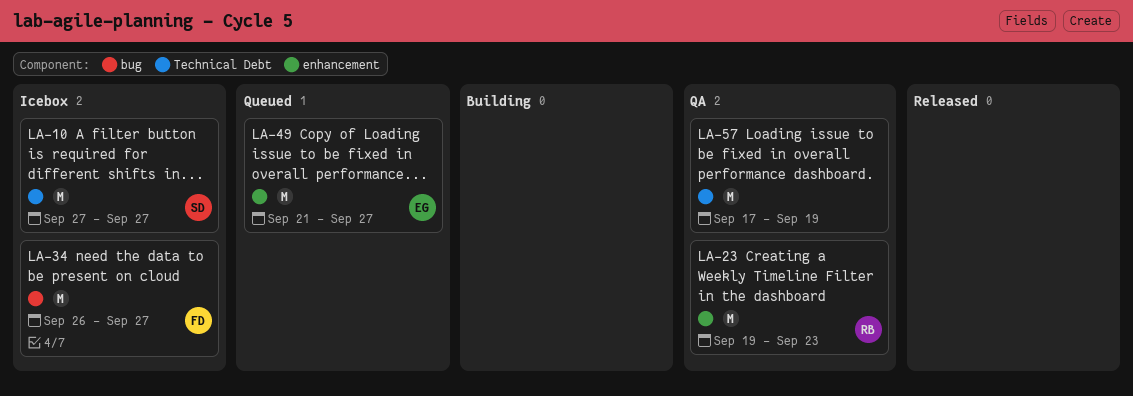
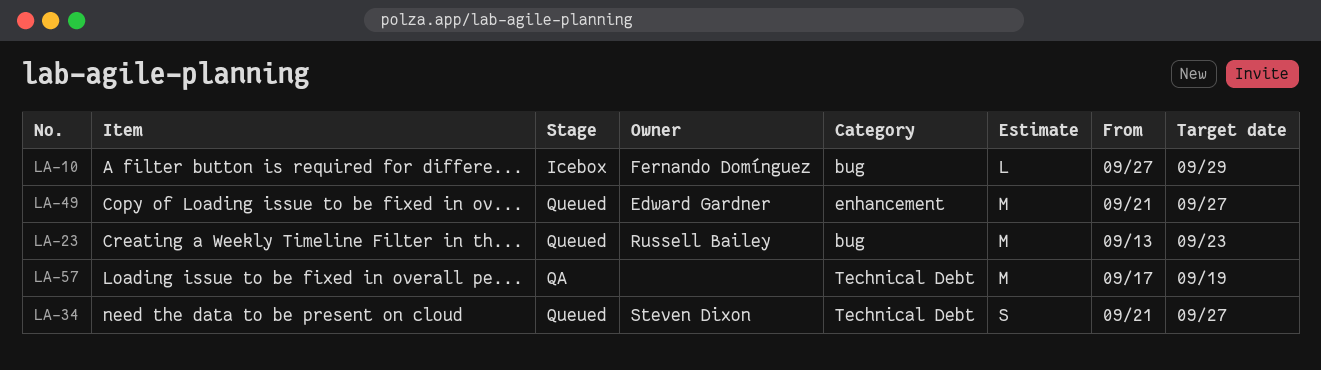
LA-10, owner: Steven Dixon -> Fernando Domínguez
LA-10, label: Technical Debt -> bug
LA-10, estimate: M -> L
LA-10, due: Sep 27 -> Sep 29
LA-23, status: QA -> Queued
LA-23, label: enhancement -> bug
LA-23, start: Sep 19 -> Sep 13
LA-34, status: Icebox -> Queued
LA-34, owner: Fernando Domínguez -> Steven Dixon
LA-34, label: bug -> Technical Debt
LA-34, estimate: M -> S
LA-34, start: Sep 26 -> Sep 21

